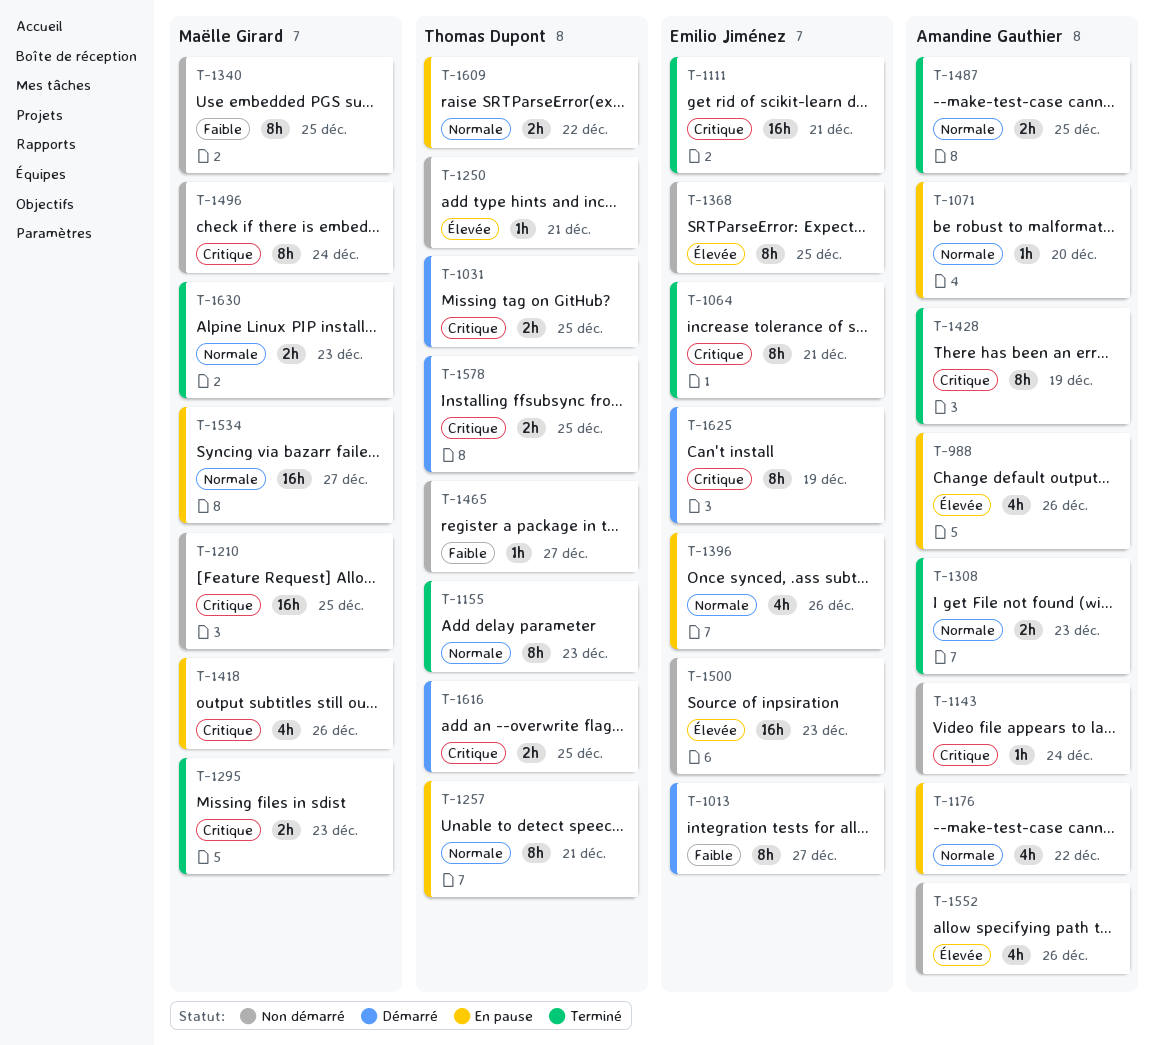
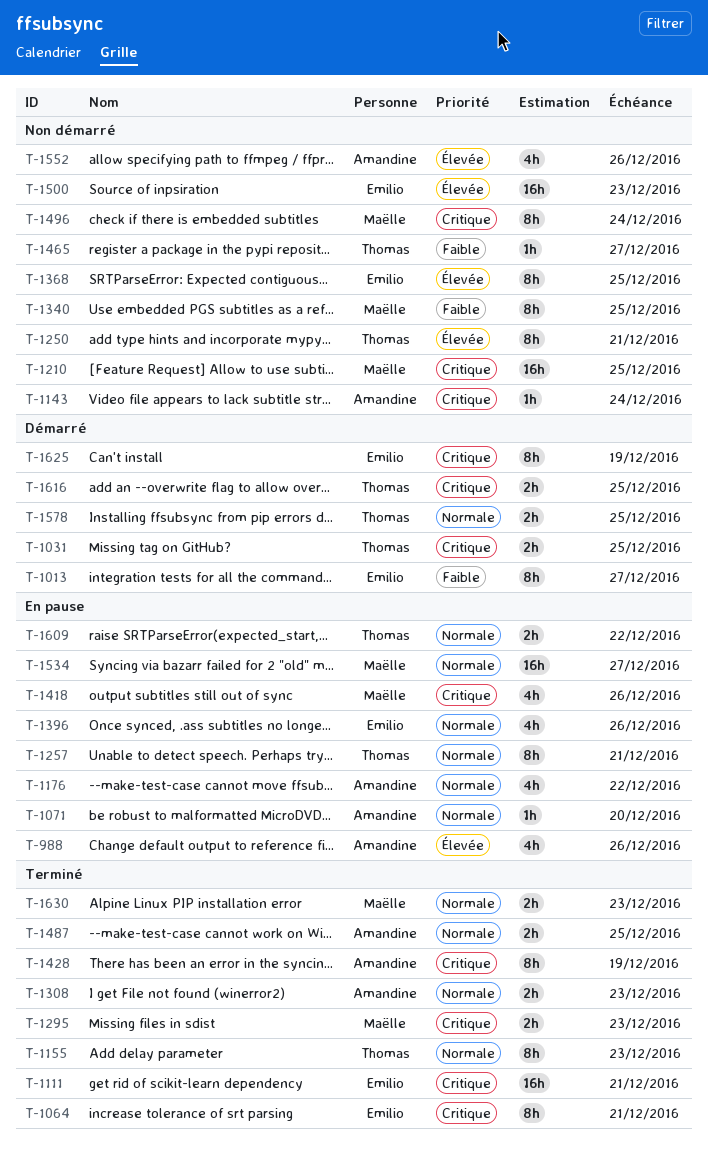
T-1250, estimate: 1h -> 8h
T-1578, priority: Critique -> Normale

